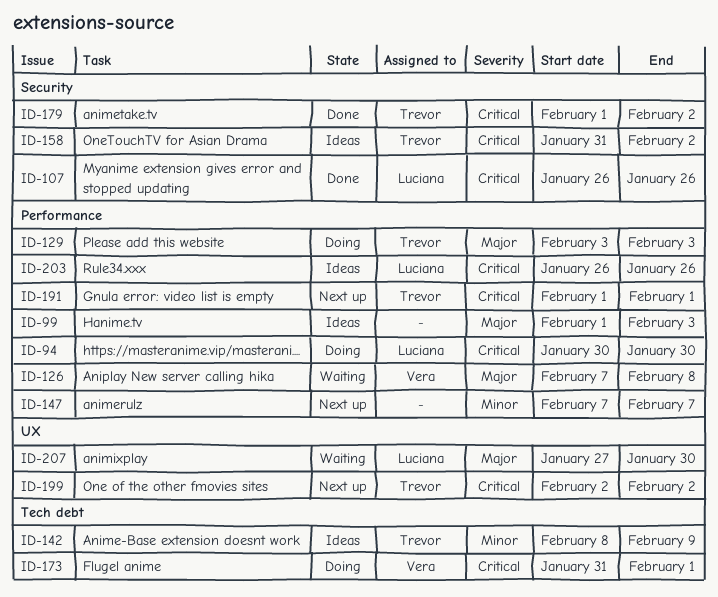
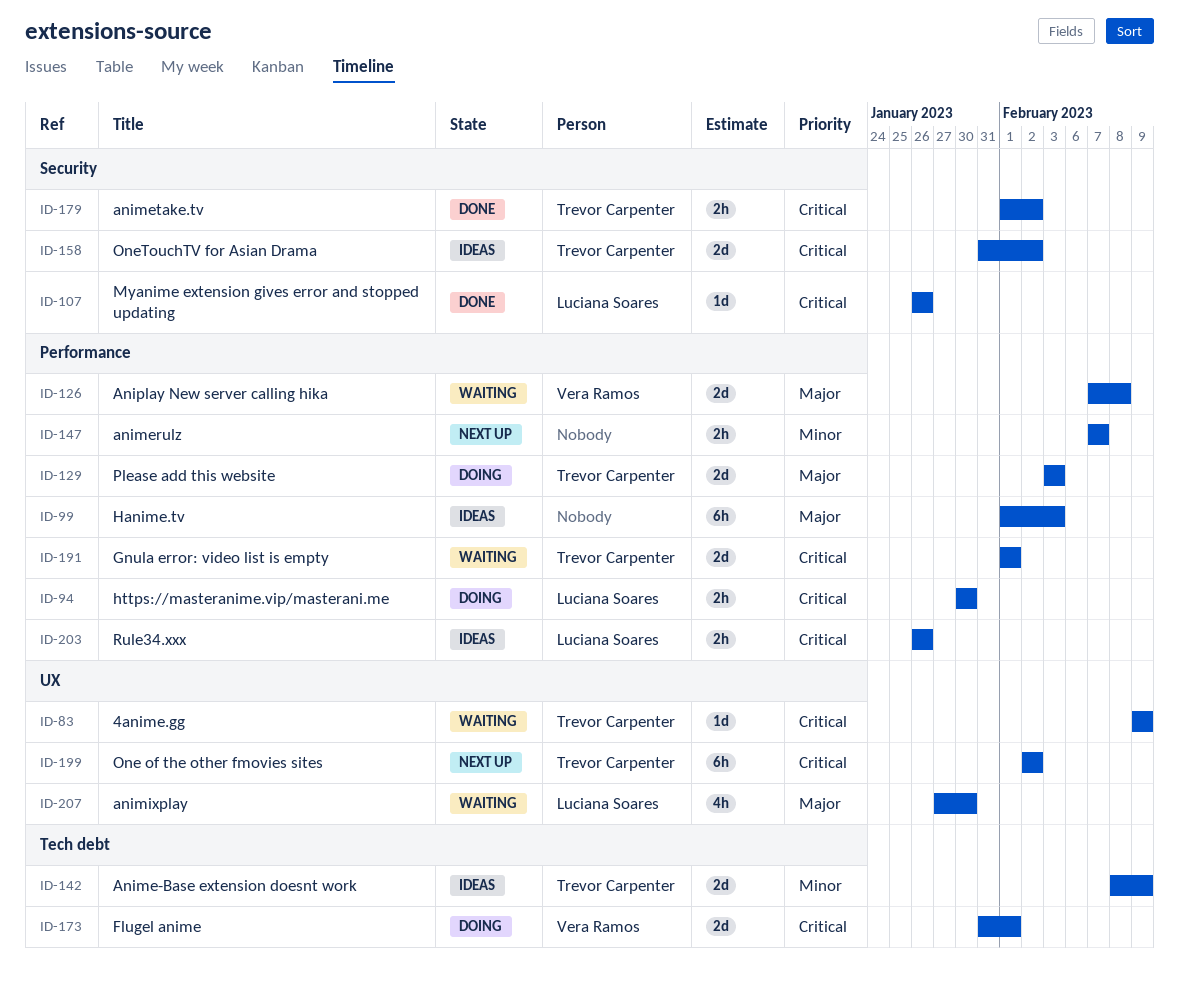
ID-83: none -> present
ID-191, status: Next up -> Waiting

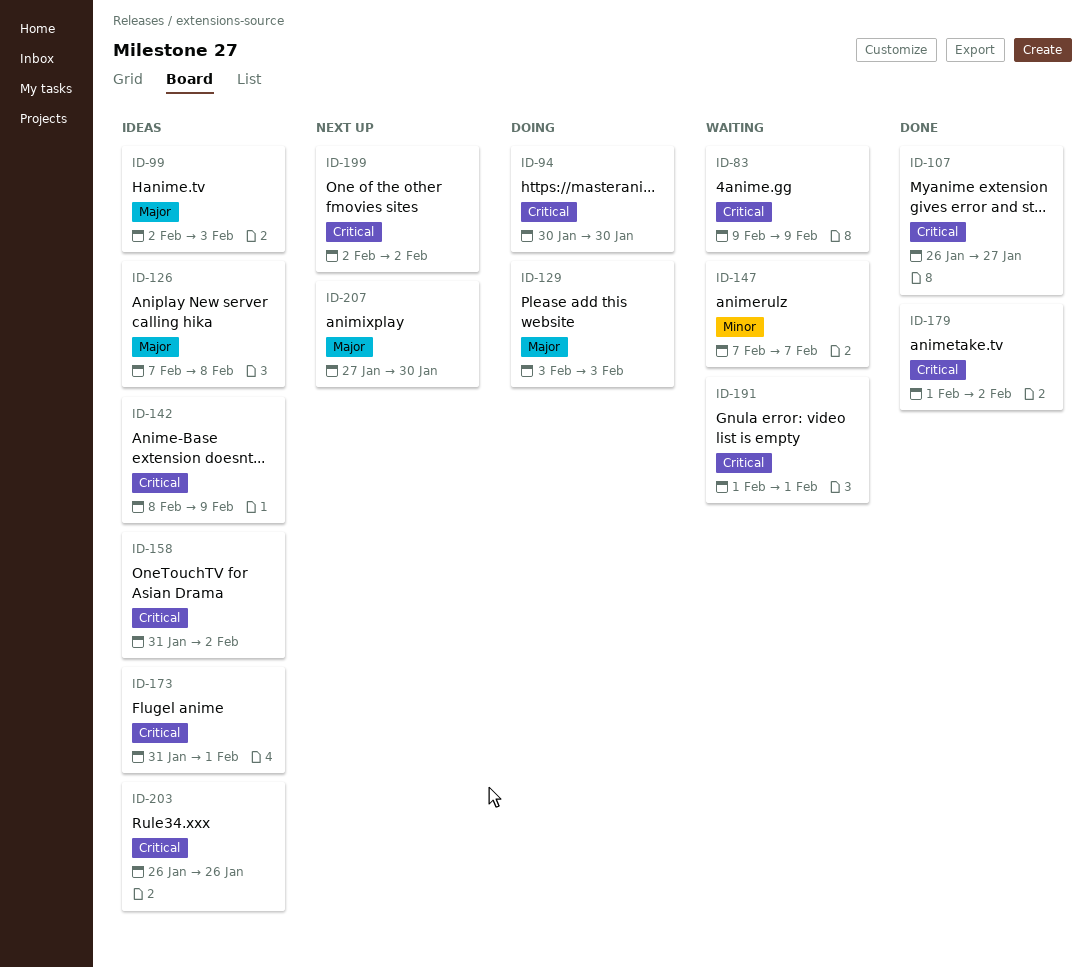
ID-99, start: Feb 1 -> Feb 2
ID-107, due: Jan 26 -> Jan 27
ID-126, status: Waiting -> Ideas
ID-142, priority: Minor -> Critical
ID-147, status: Next up -> Waiting
ID-173, status: Doing -> Ideas
ID-207, status: Waiting -> Next up

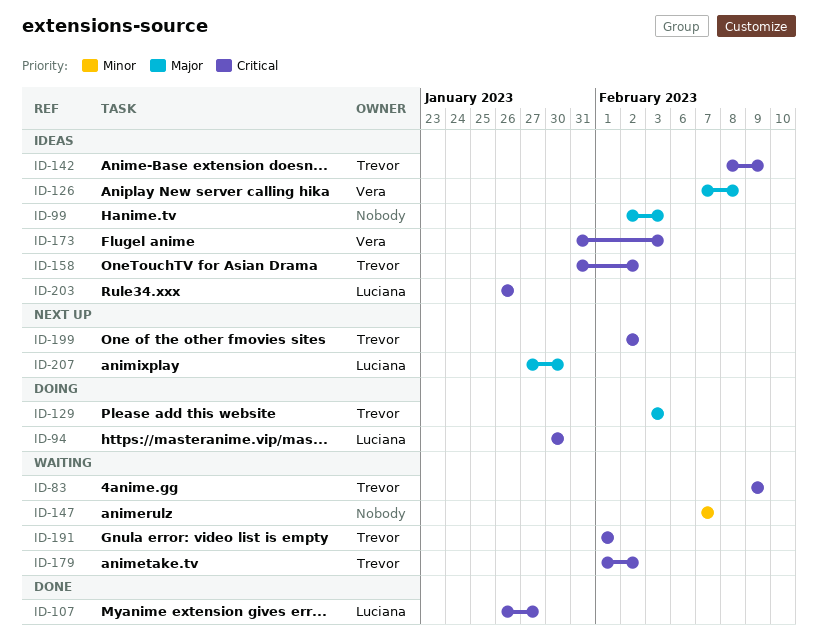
ID-173, due: Feb 1 -> Feb 3
ID-179, status: Done -> Waiting

